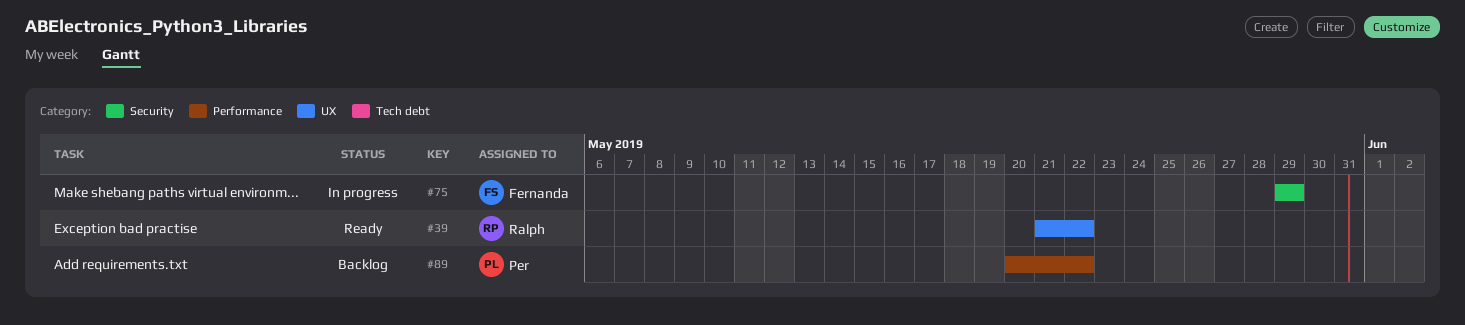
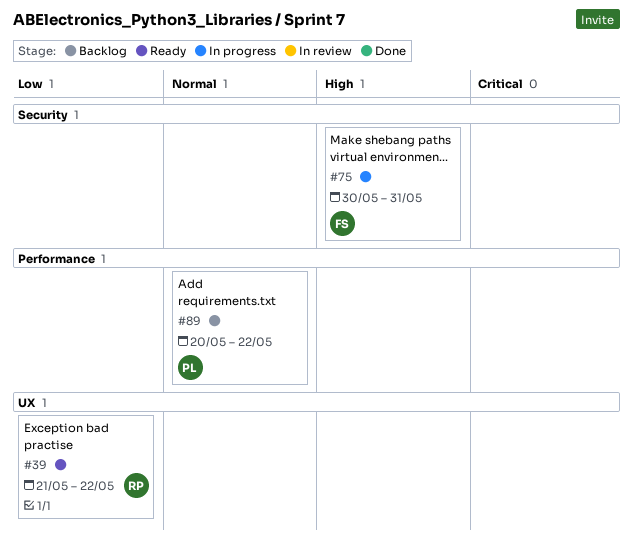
#75, start: May 29 -> May 30
#75, due: May 29 -> May 31

